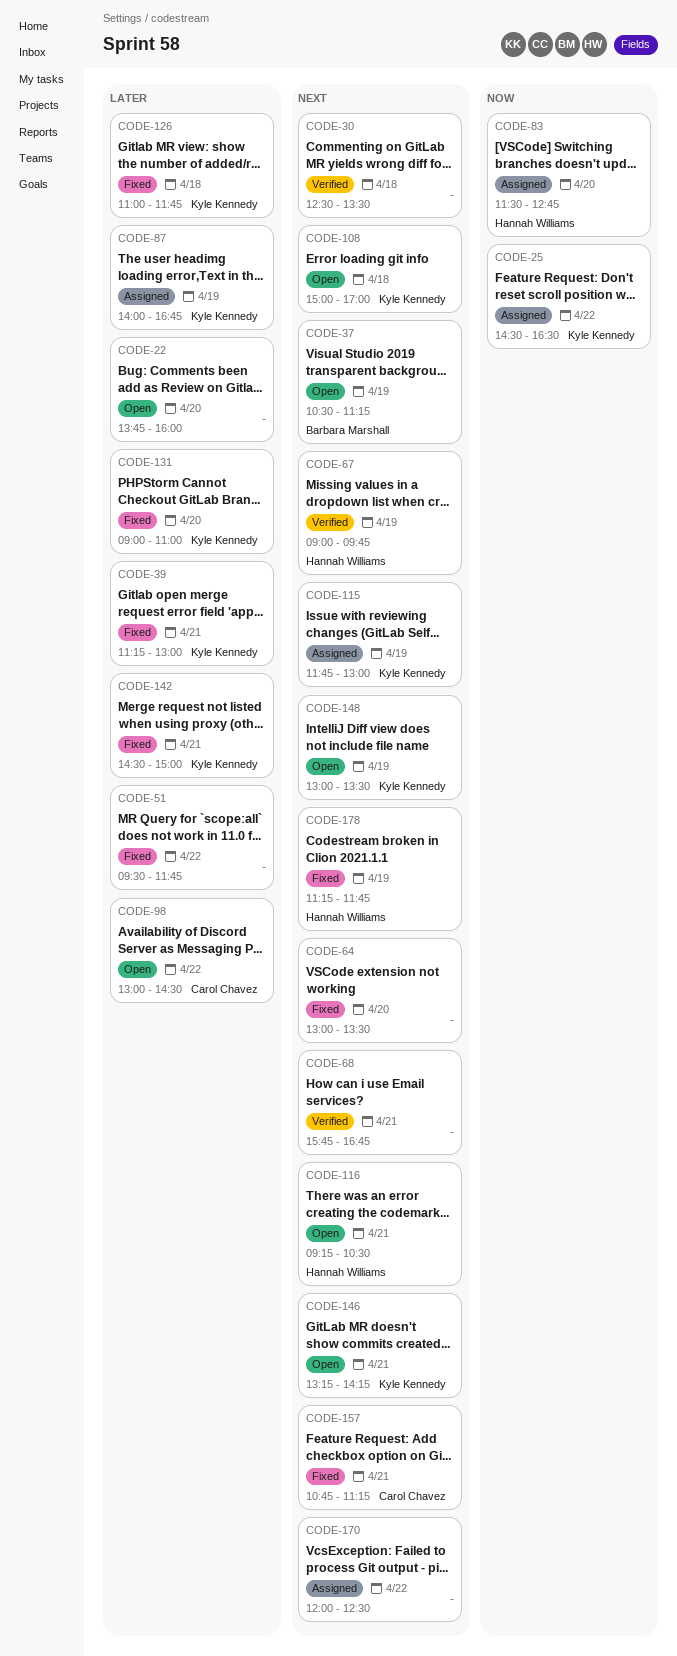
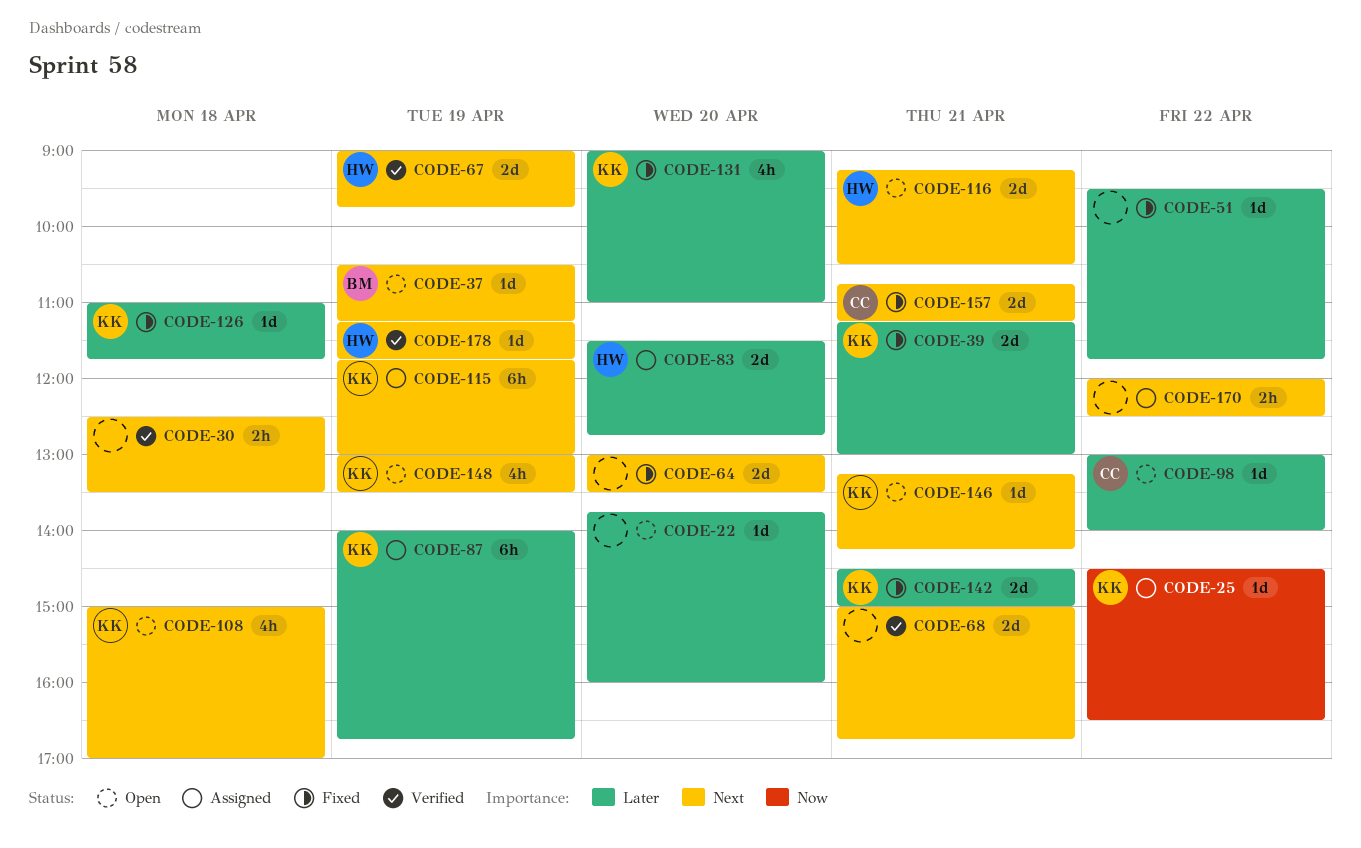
CODE-68, begins: 15:45 -> 15:00
CODE-83, priority: Now -> Later
CODE-98, ends: 14:30 -> 14:00
CODE-178, status: Fixed -> Verified

